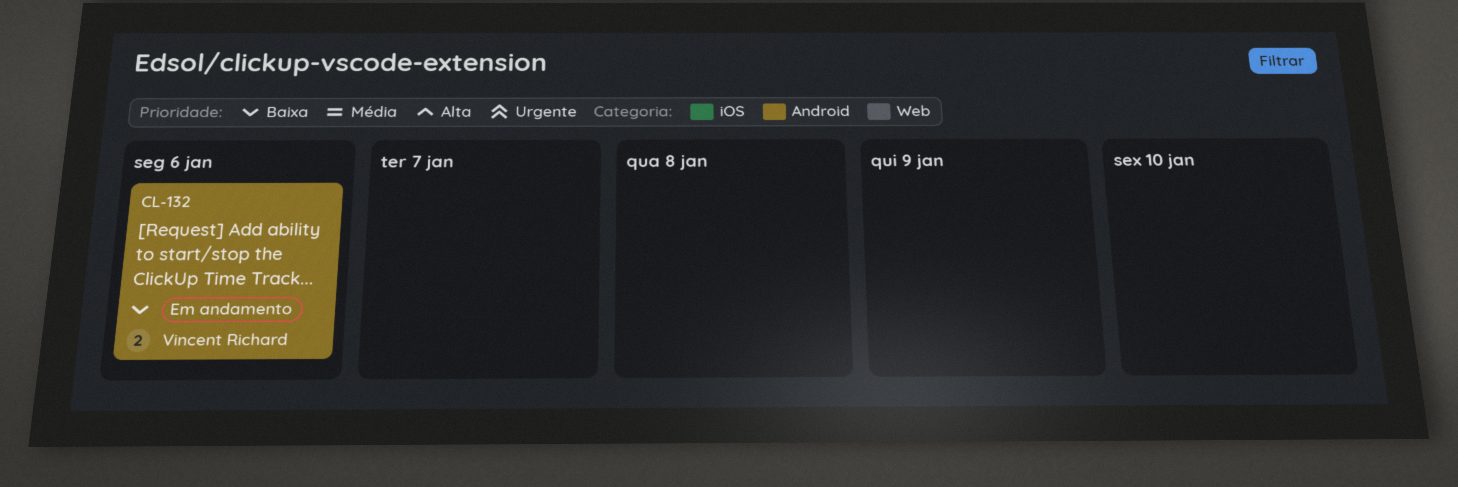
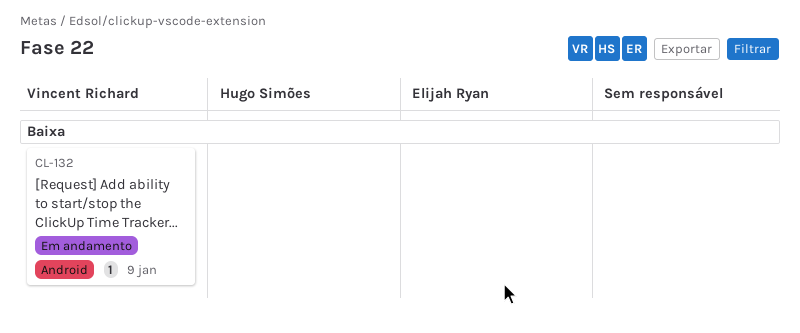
CL-132, estimate: 2 -> 1
CL-132, due: Jan 6 -> Jan 9

